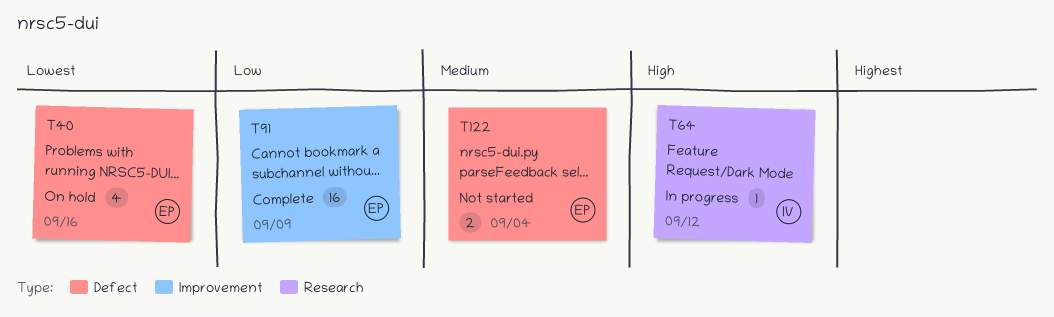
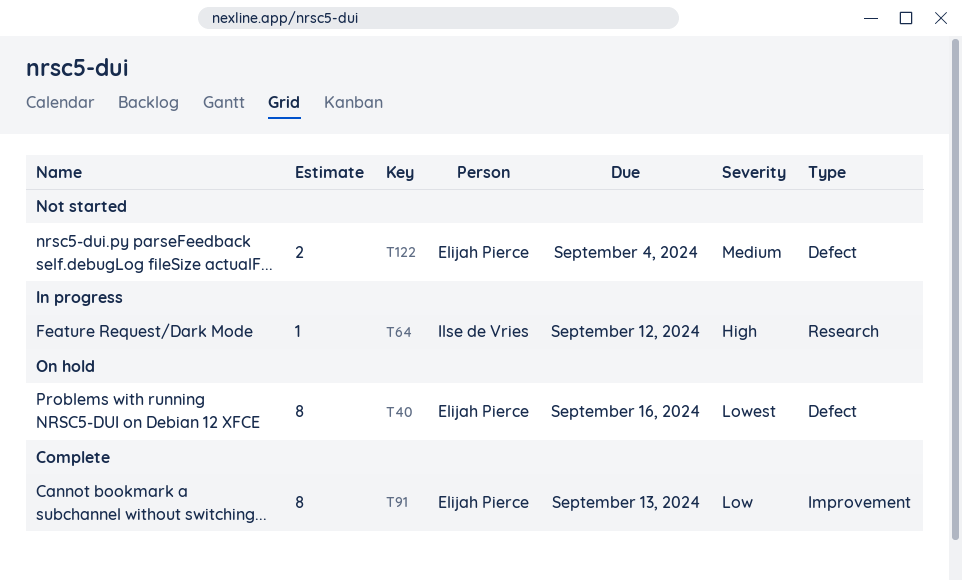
T40, estimate: 4 -> 8
T91, estimate: 16 -> 8
T91, due: Sep 9 -> Sep 13

